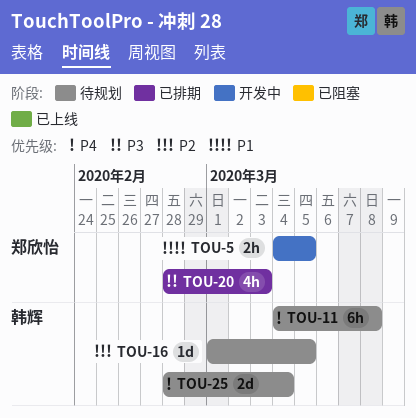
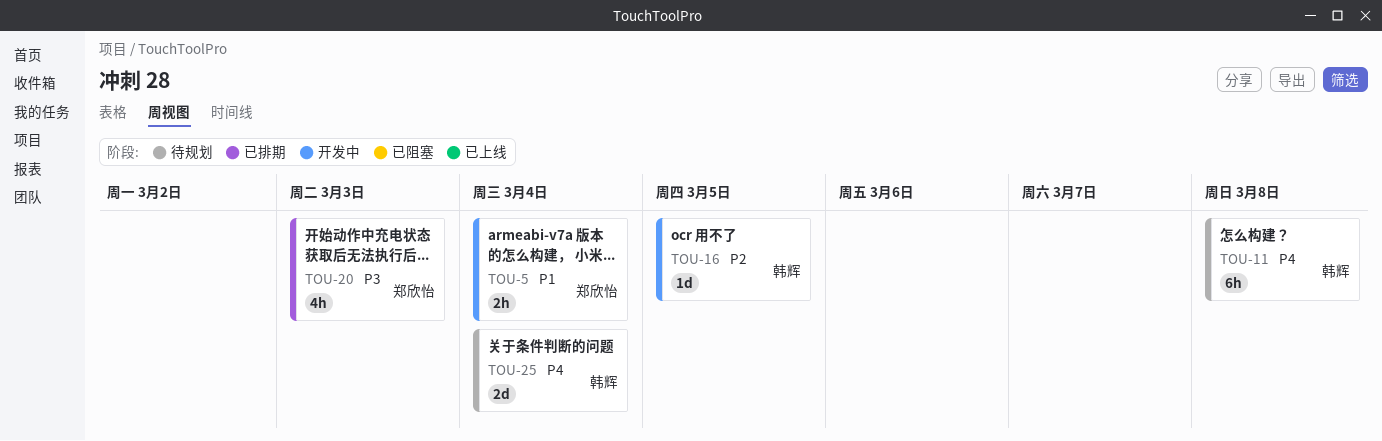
TOU-5, due: Mar 5 -> Mar 4
TOU-16, status: 待规划 -> 开发中

